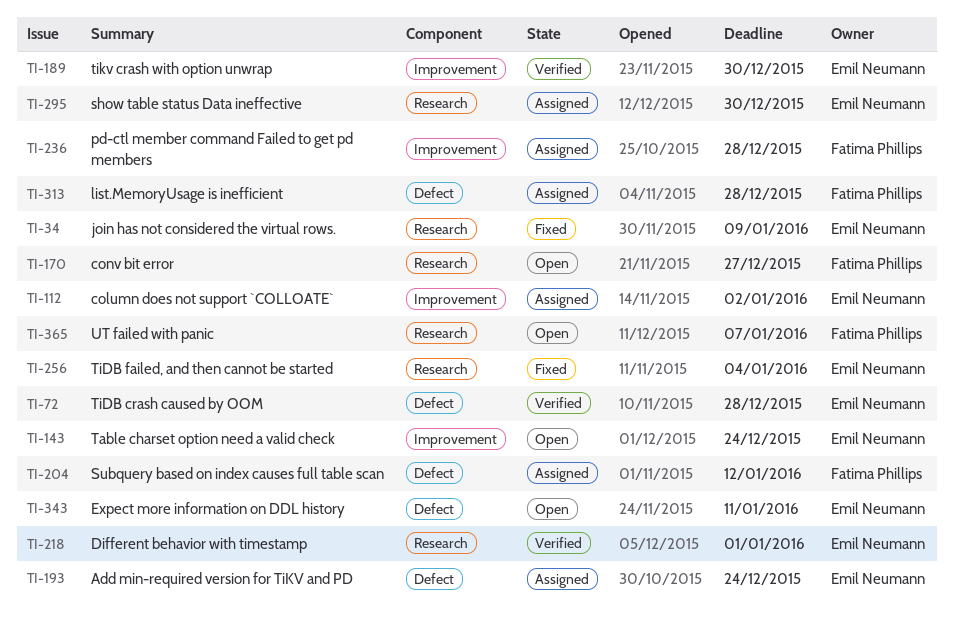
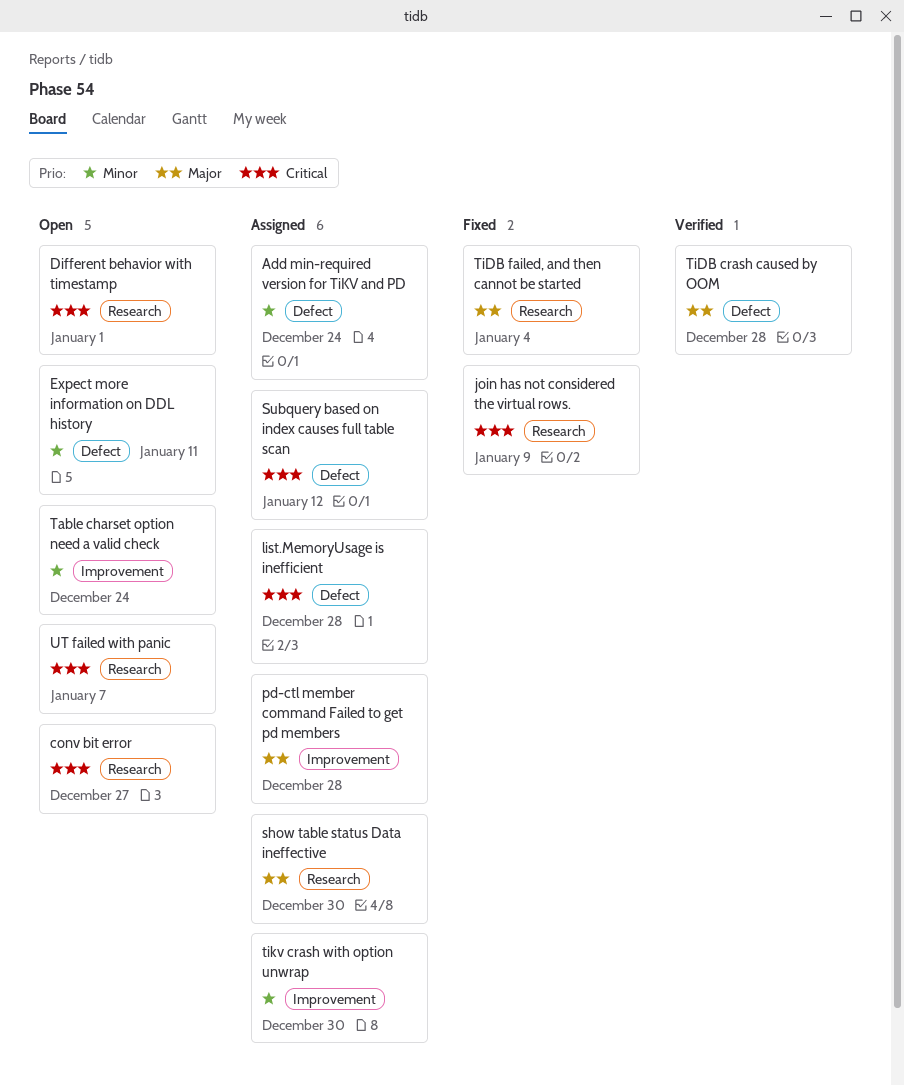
column does not support `COLLOATE`: present -> none
Different behavior with timestamp, status: Verified -> Open
tikv crash with option unwrap, status: Verified -> Assigned

